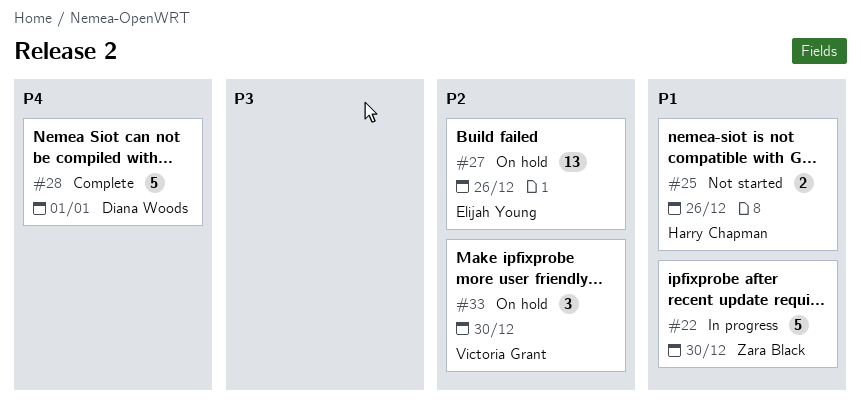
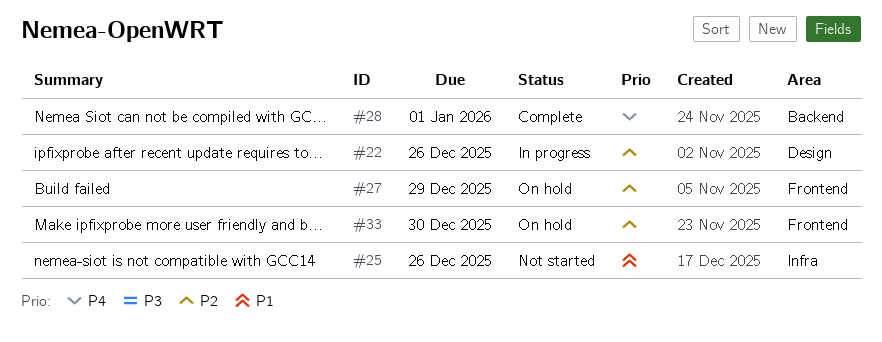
#22, priority: P1 -> P2
#22, due: Dec 30 -> Dec 26
#27, due: Dec 26 -> Dec 29

